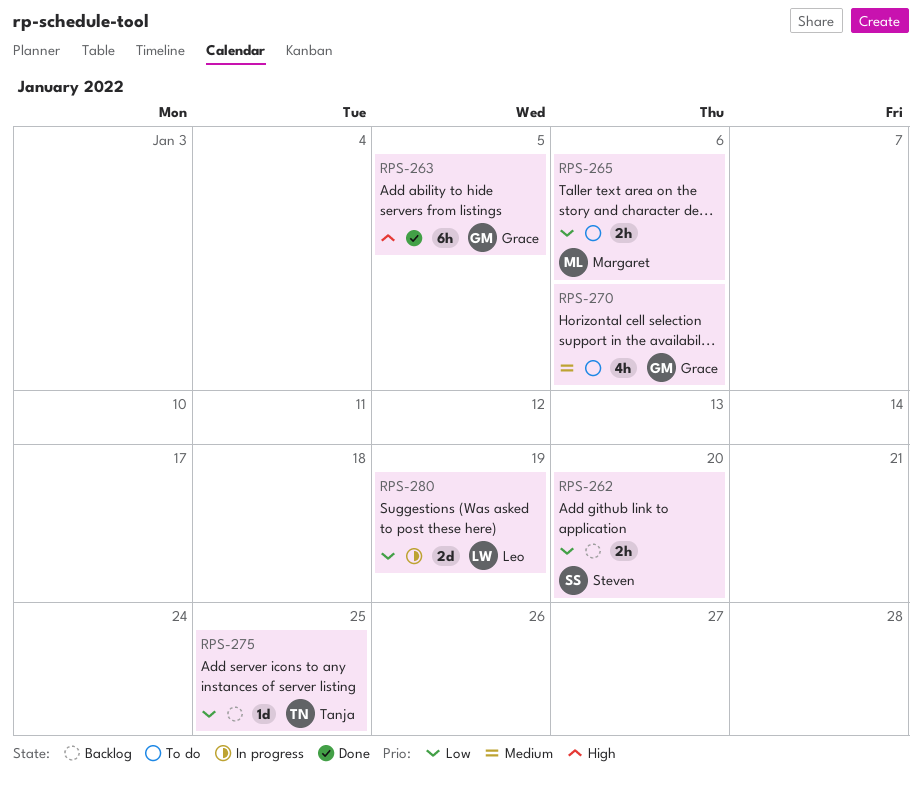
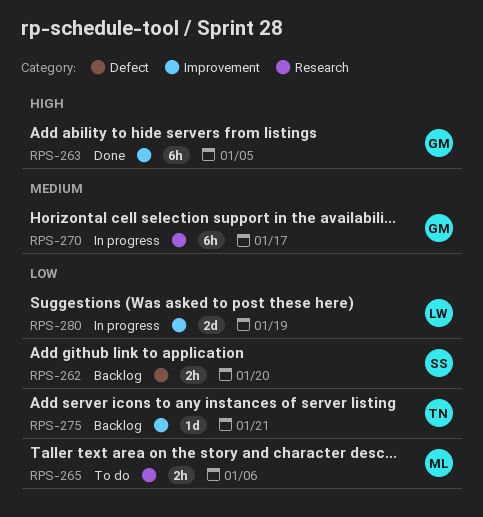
RPS-270, status: To do -> In progress
RPS-270, estimate: 4h -> 6h
RPS-270, due: Jan 6 -> Jan 17
RPS-275, due: Jan 25 -> Jan 21

